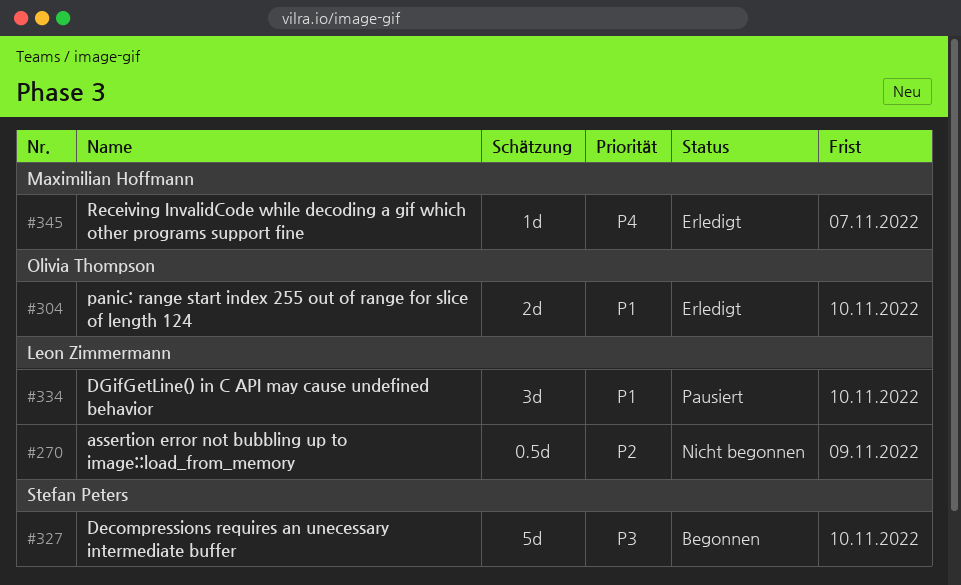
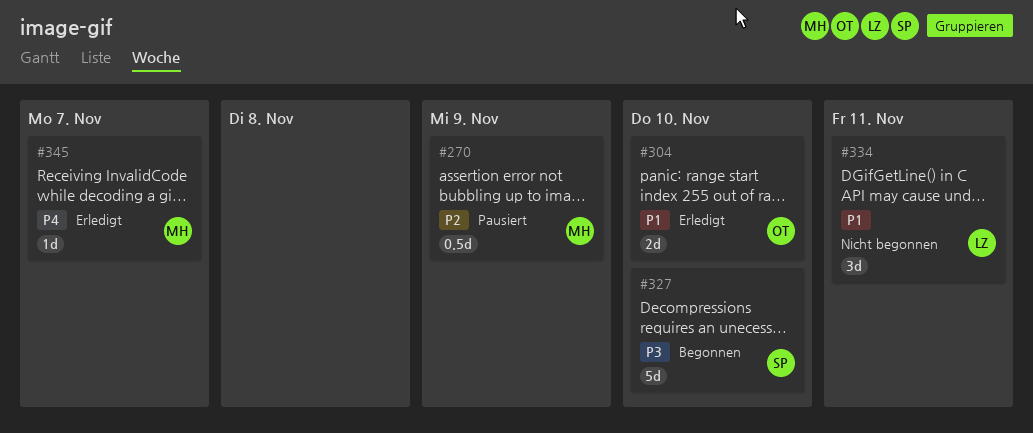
#270, status: Nicht begonnen -> Pausiert
#270, owner: Leon Zimmermann -> Maximilian Hoffmann
#334, status: Pausiert -> Nicht begonnen
#334, due: Nov 10 -> Nov 11

